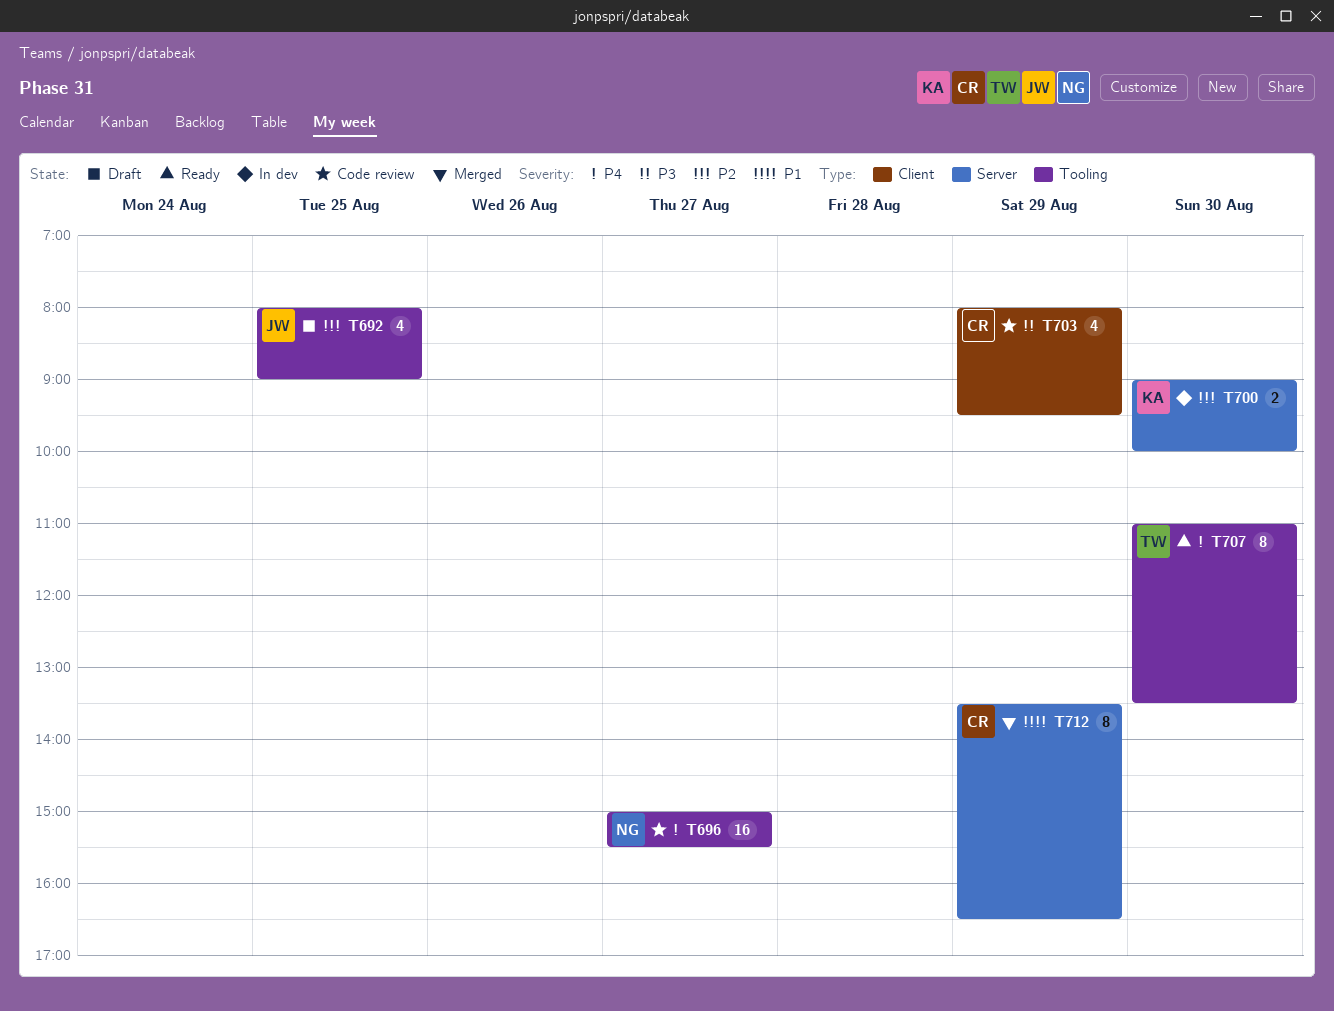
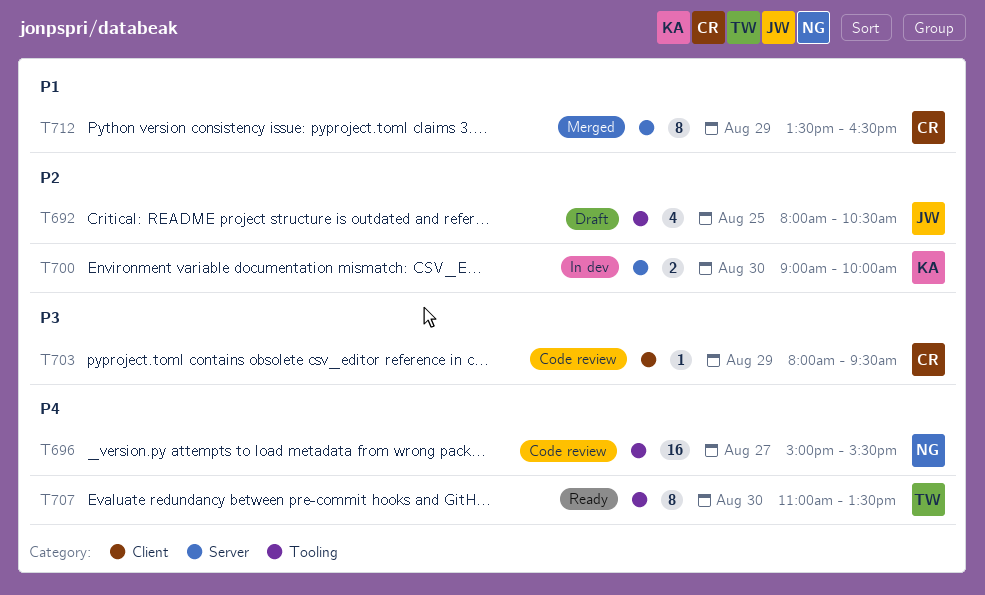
T692, ends: 09:00 -> 10:30
T703, estimate: 4 -> 1

